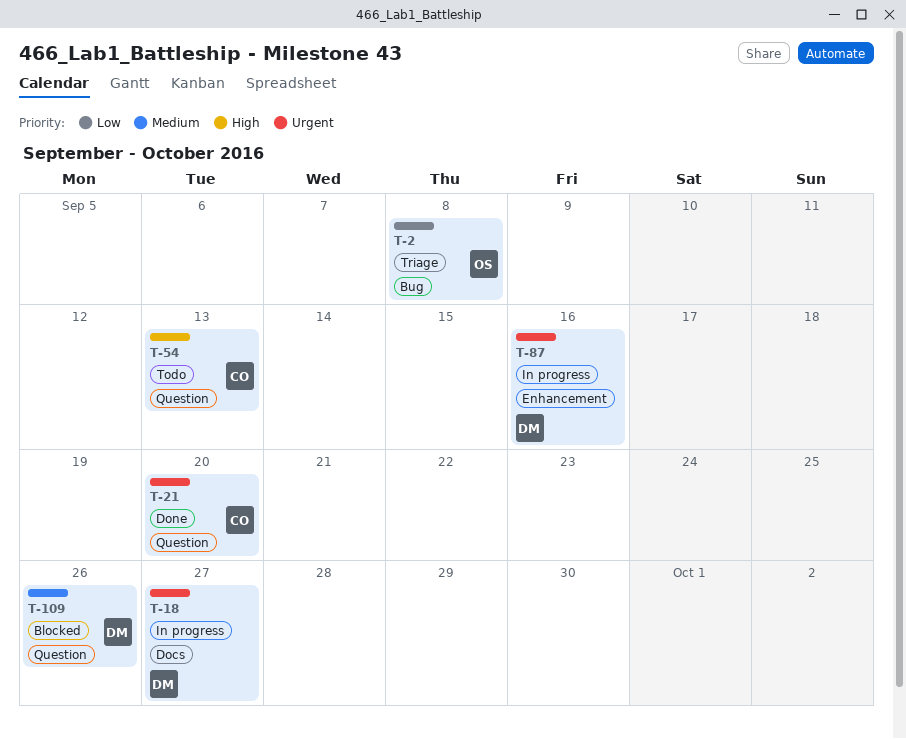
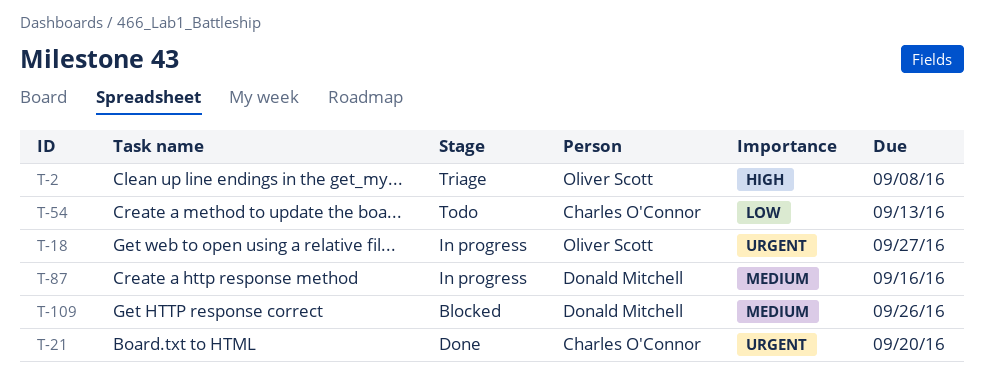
T-2, priority: Low -> High
T-18, owner: Donald Mitchell -> Oliver Scott
T-54, priority: High -> Low
T-87, priority: Urgent -> Medium

